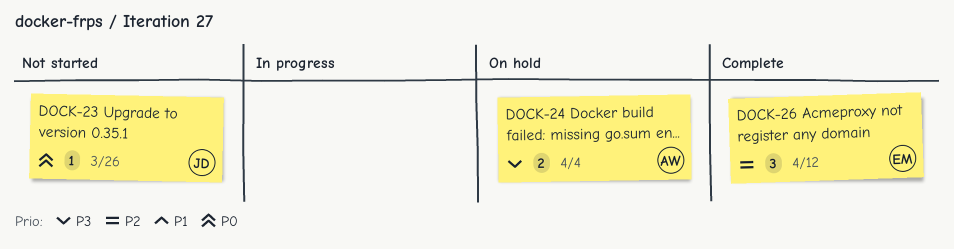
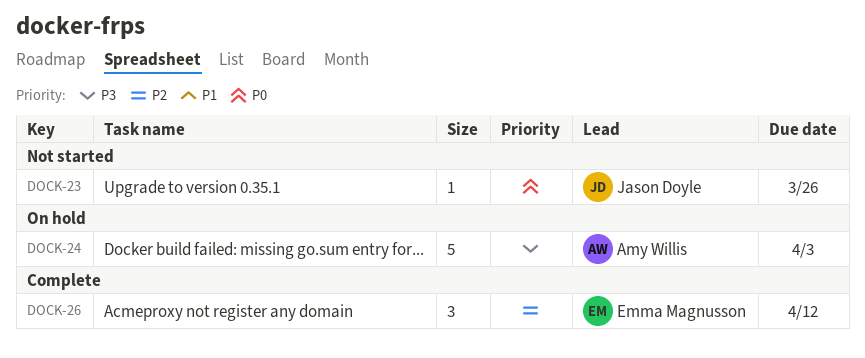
DOCK-24, estimate: 2 -> 5
DOCK-24, due: Apr 4 -> Apr 3

